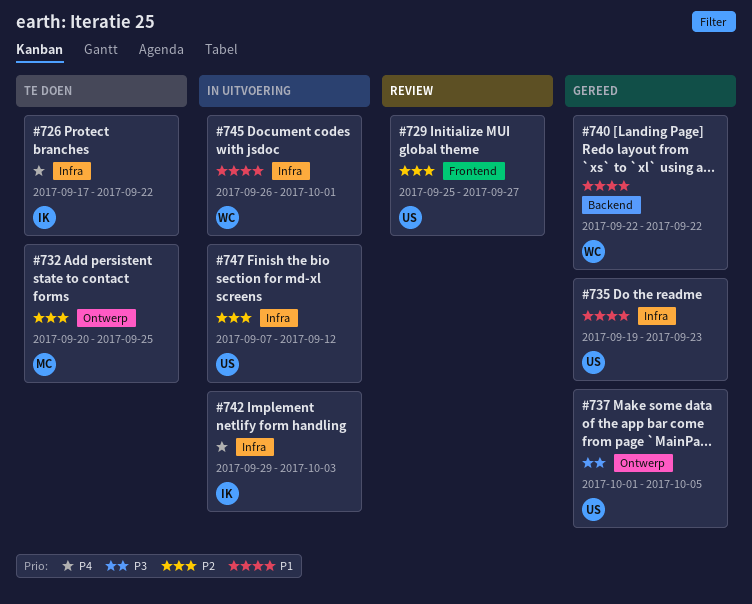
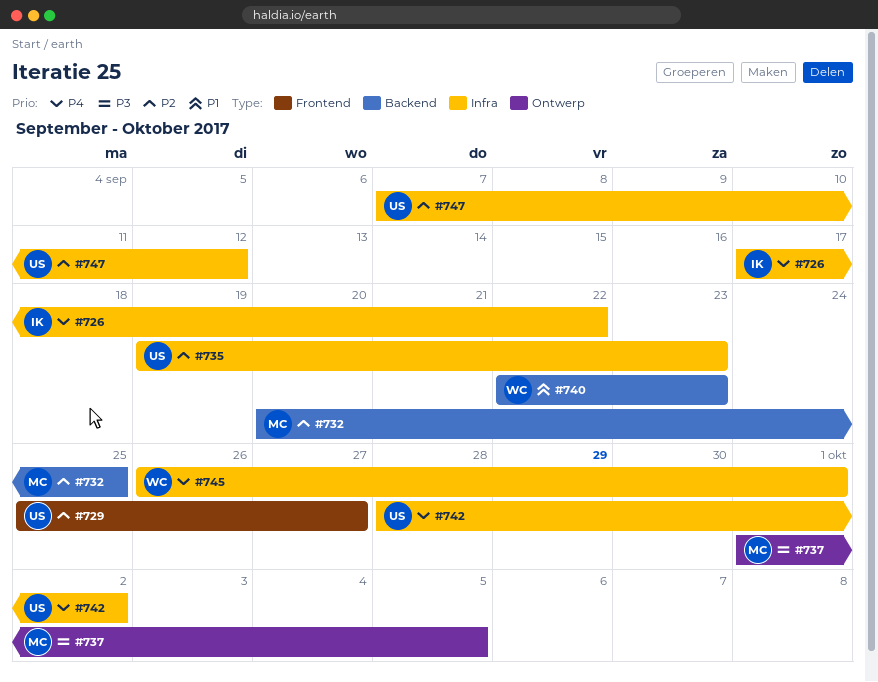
#732, label: Ontwerp -> Backend
#735, priority: P1 -> P2
#737, owner: US -> MC
#740, due: Sep 22 -> Sep 23
#742, owner: IK -> US
#742, start: Sep 29 -> Sep 28
#742, due: Oct 3 -> Oct 2
#745, priority: P1 -> P4

